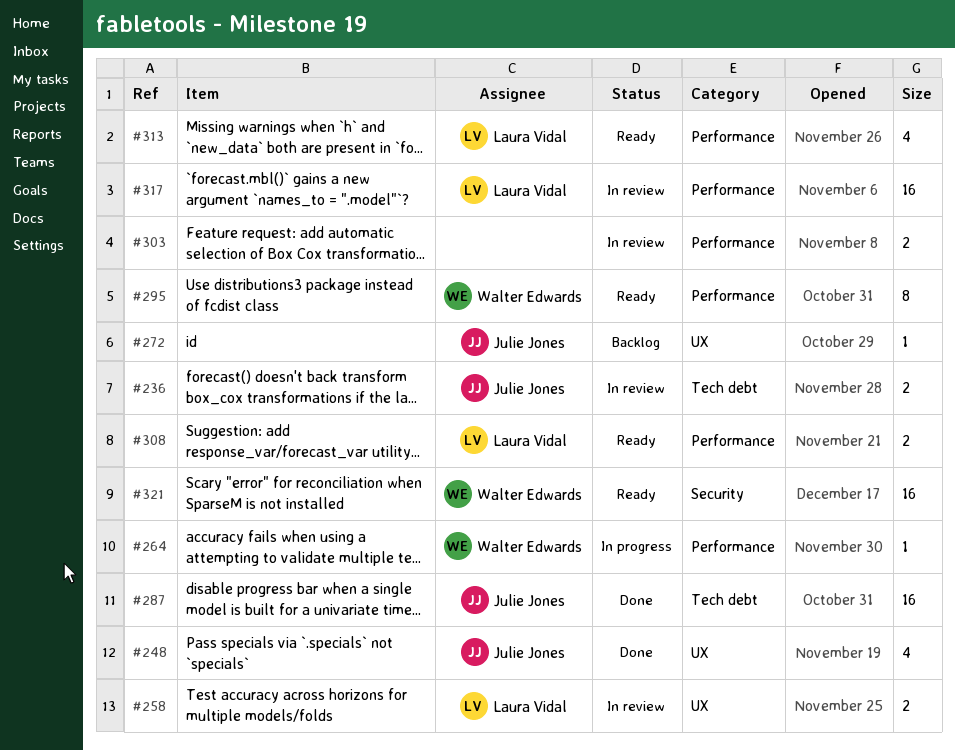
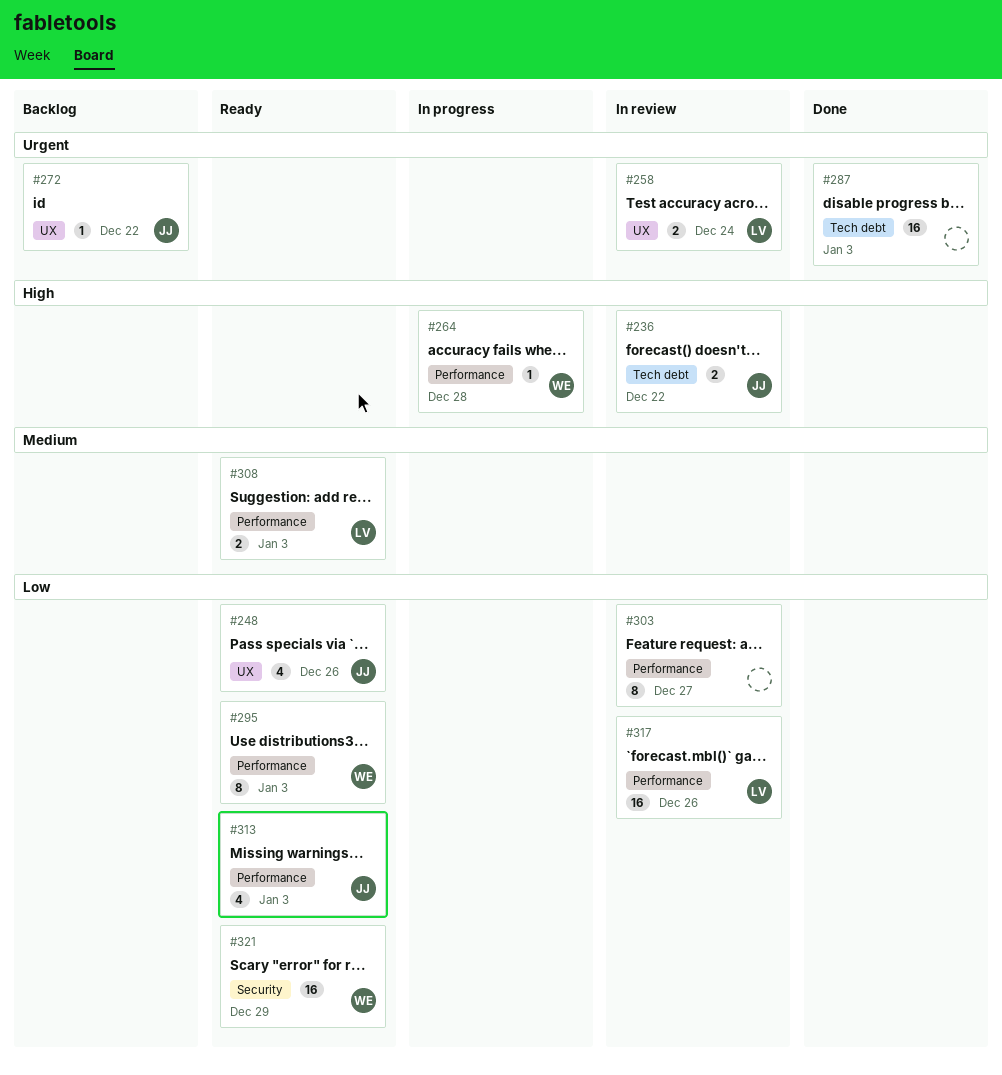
#248, status: Done -> Ready
#287, owner: Julie Jones -> none
#303, estimate: 2 -> 8
#313, owner: Laura Vidal -> Julie Jones

